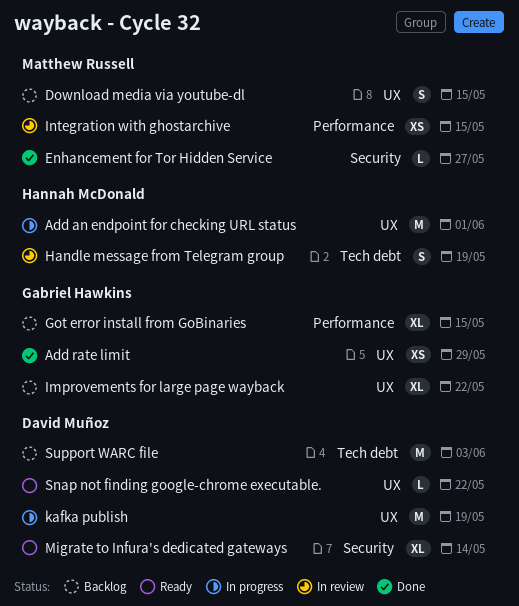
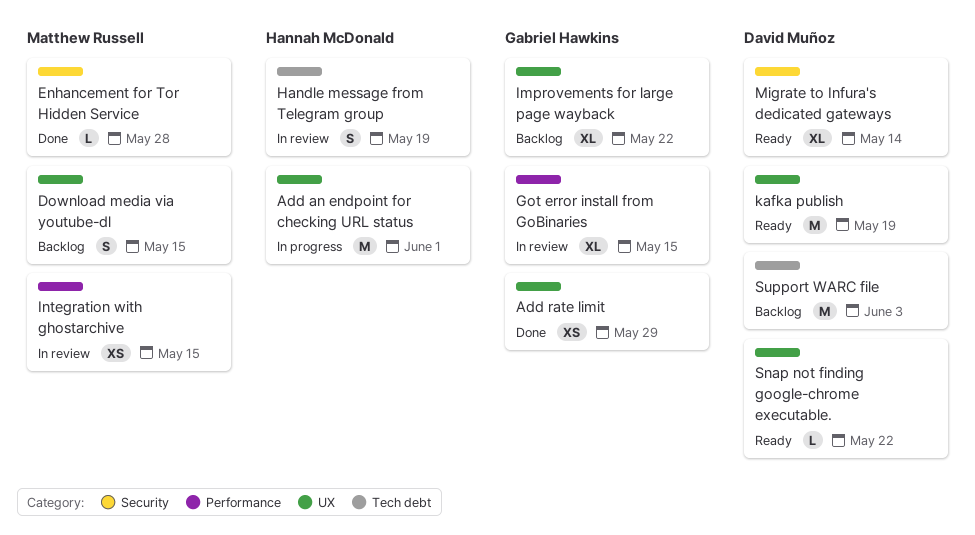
Enhancement for Tor Hidden Service, due: May 27 -> May 28
Got error install from GoBinaries, status: Backlog -> In review
kafka publish, status: In progress -> Ready

